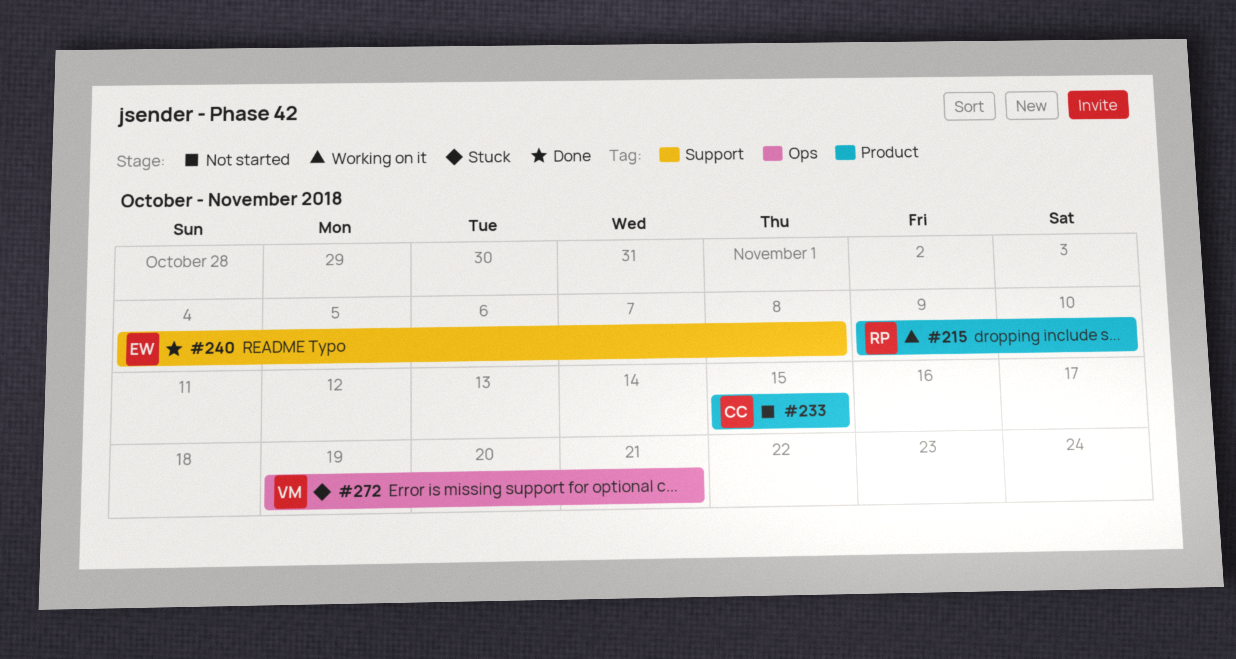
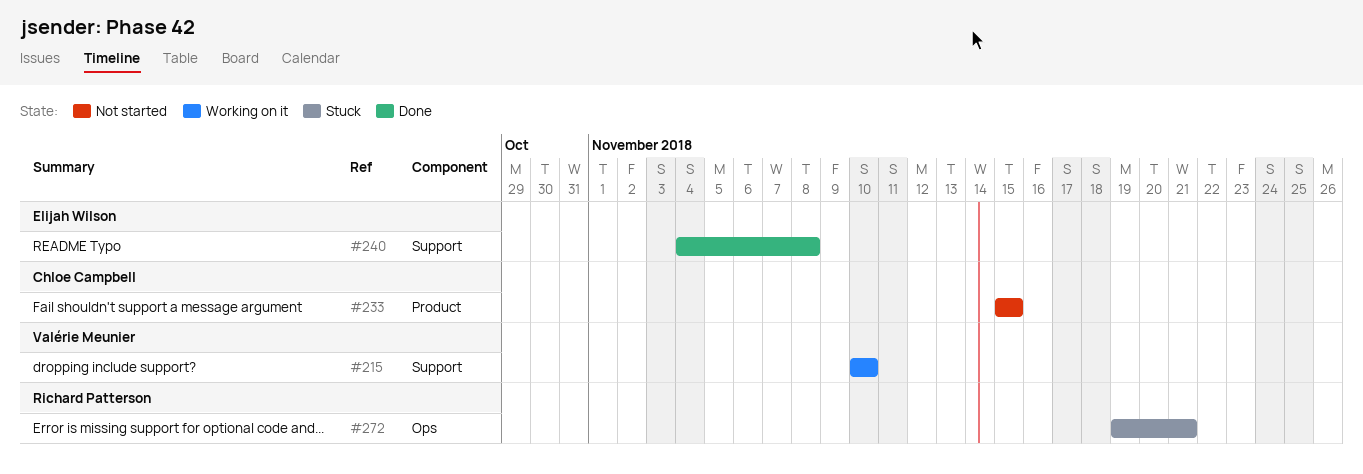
#215, owner: Richard Patterson -> Valérie Meunier
#215, label: Product -> Support
#215, start: Nov 9 -> Nov 10
#272, owner: Valérie Meunier -> Richard Patterson

